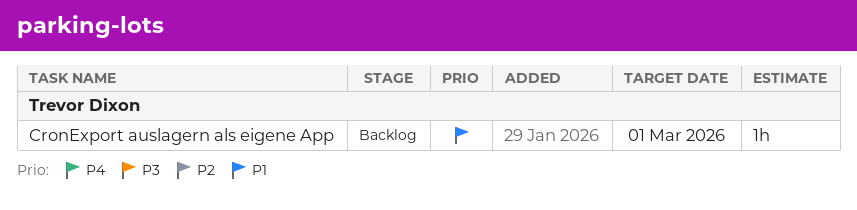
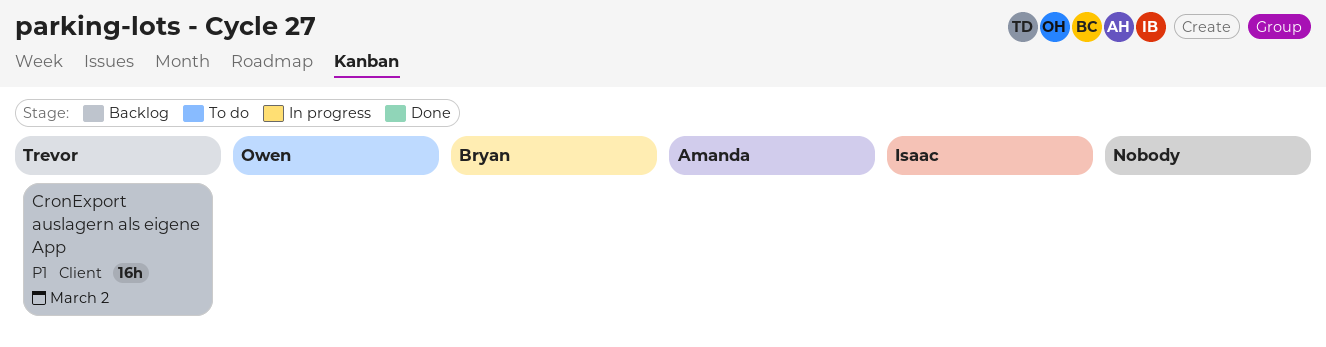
CronExport auslagern als eigene App, estimate: 1h -> 16h
CronExport auslagern als eigene App, due: Mar 1 -> Mar 2

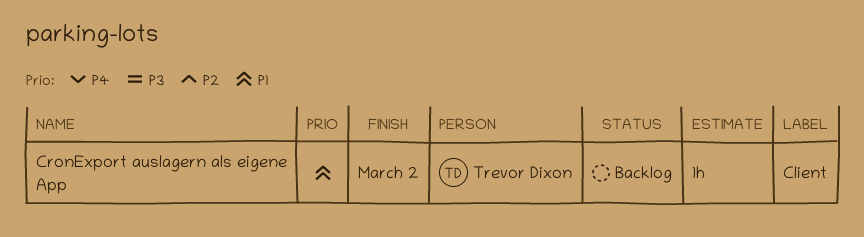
CronExport auslagern als eigene App, estimate: 16h -> 1h

